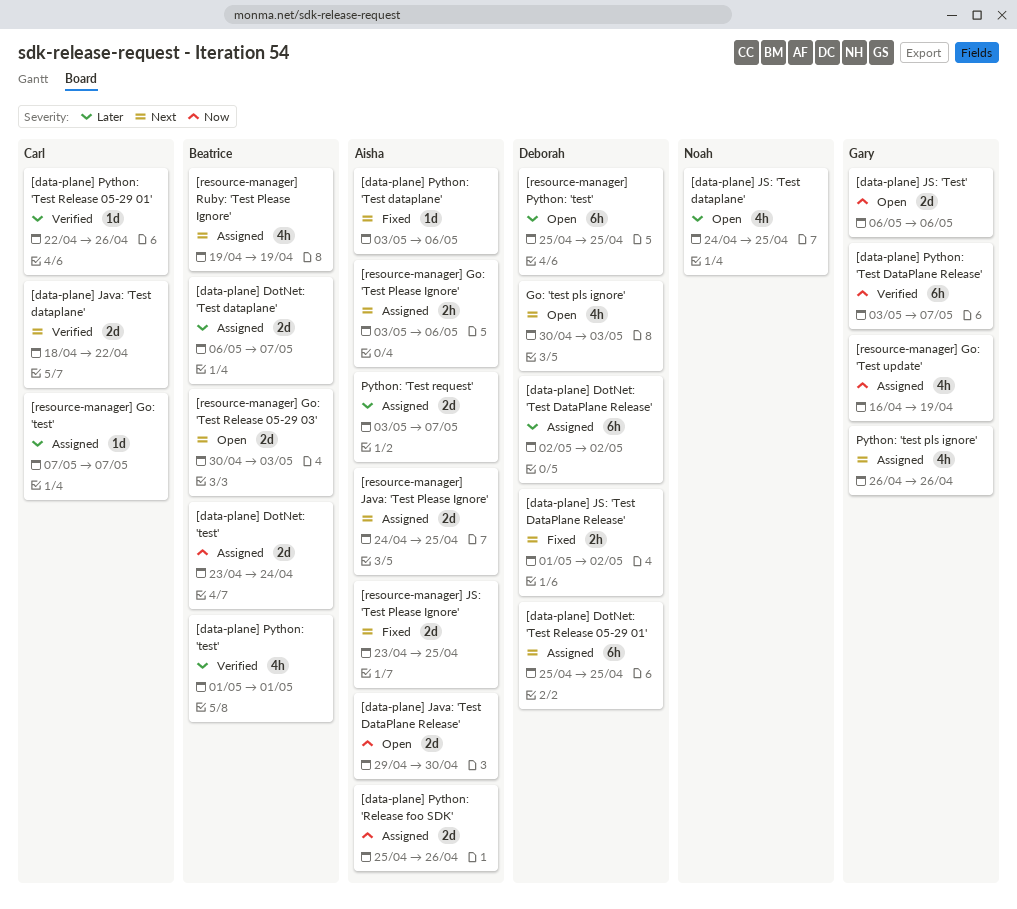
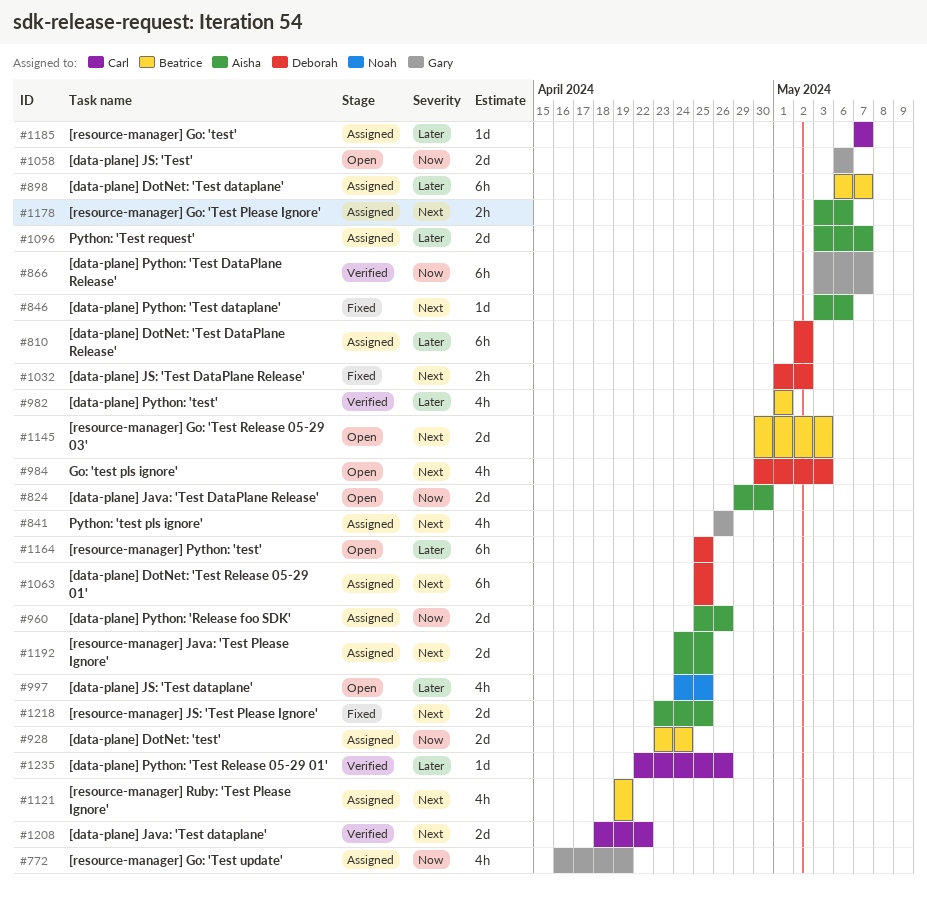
[data-plane] DotNet: 'Test dataplane', estimate: 2d -> 6h

